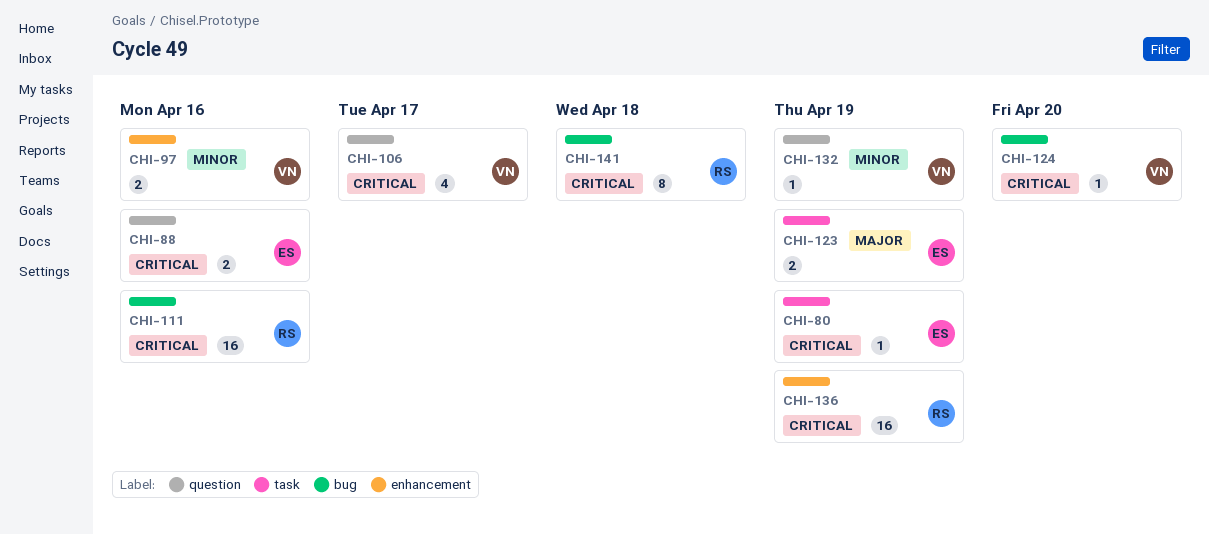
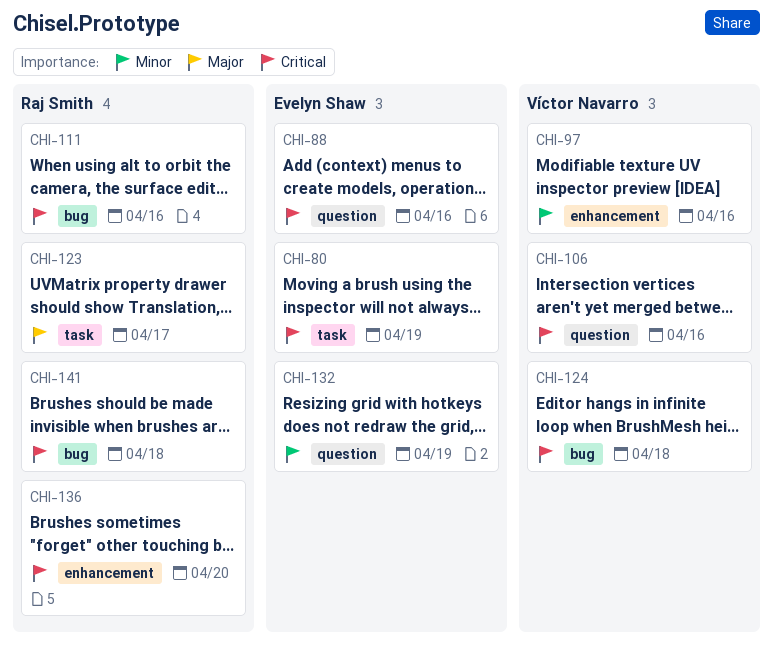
CHI-106, due: Apr 17 -> Apr 16
CHI-123, owner: Evelyn Shaw -> Raj Smith
CHI-123, due: Apr 19 -> Apr 17
CHI-124, due: Apr 20 -> Apr 18
CHI-132, owner: Víctor Navarro -> Evelyn Shaw
CHI-136, due: Apr 19 -> Apr 20

